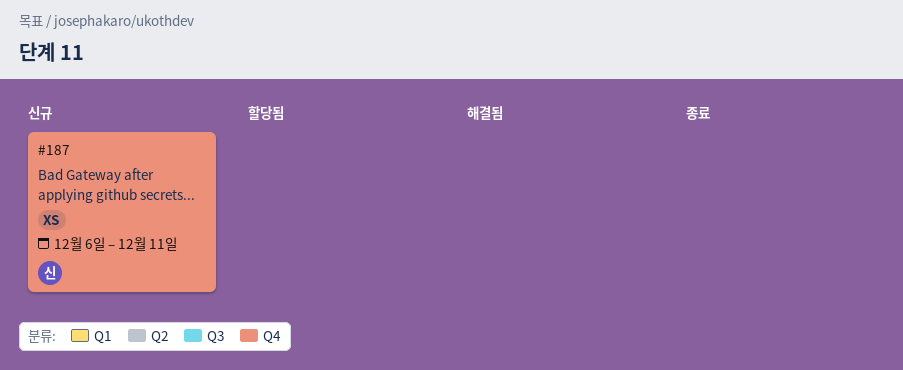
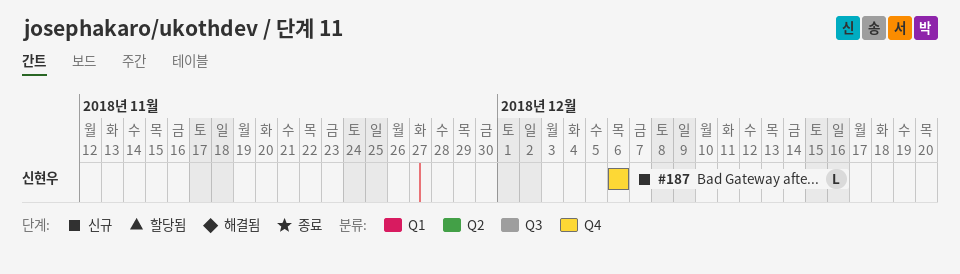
#187, estimate: XS -> L
#187, due: Dec 11 -> Dec 6

